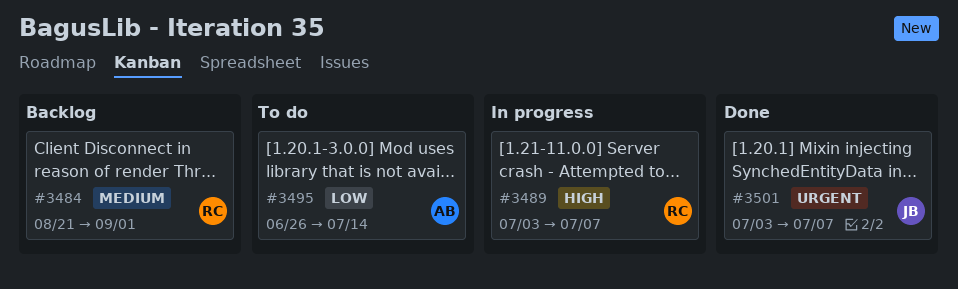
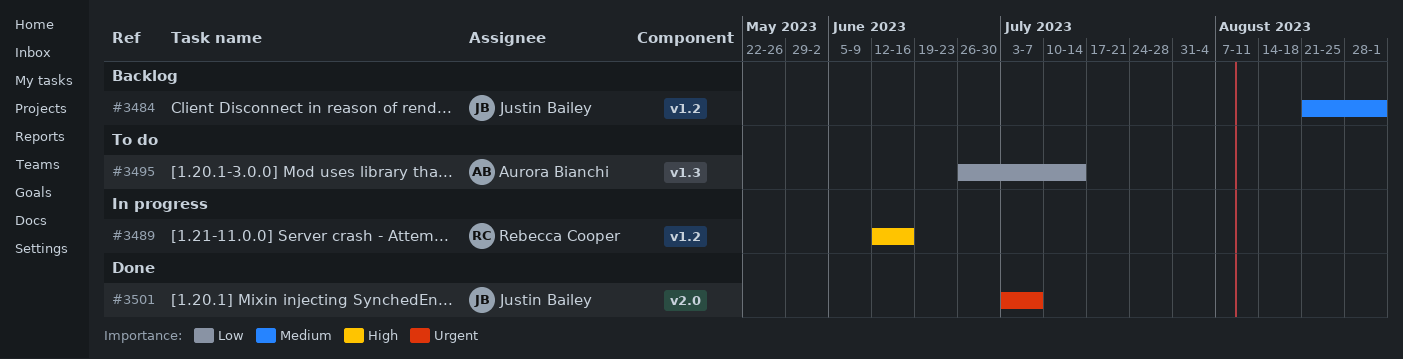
#3484, owner: Rebecca Cooper -> Justin Bailey
#3489, start: Jul 3 -> Jun 12
#3489, due: Jul 7 -> Jun 16

